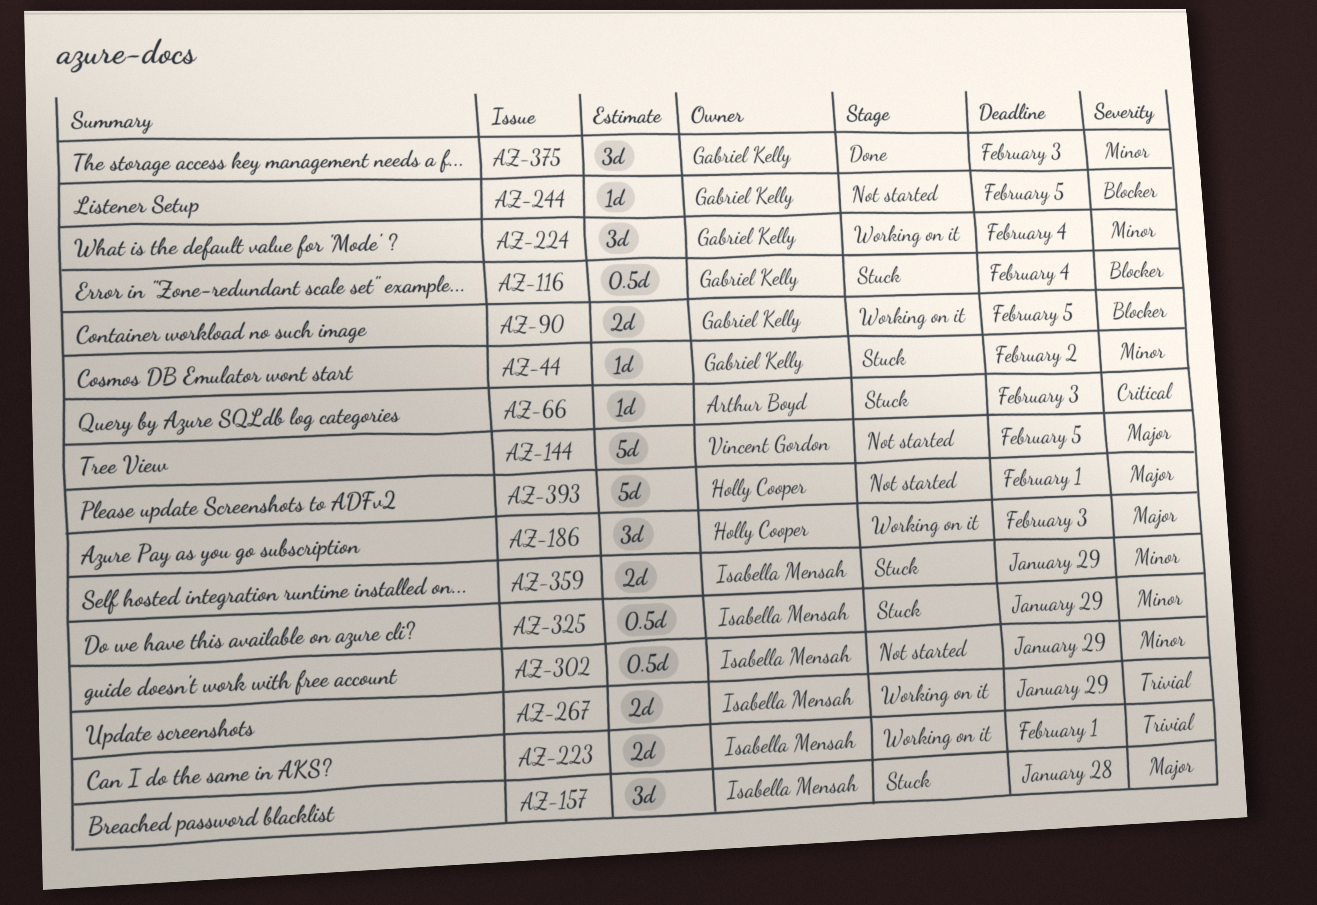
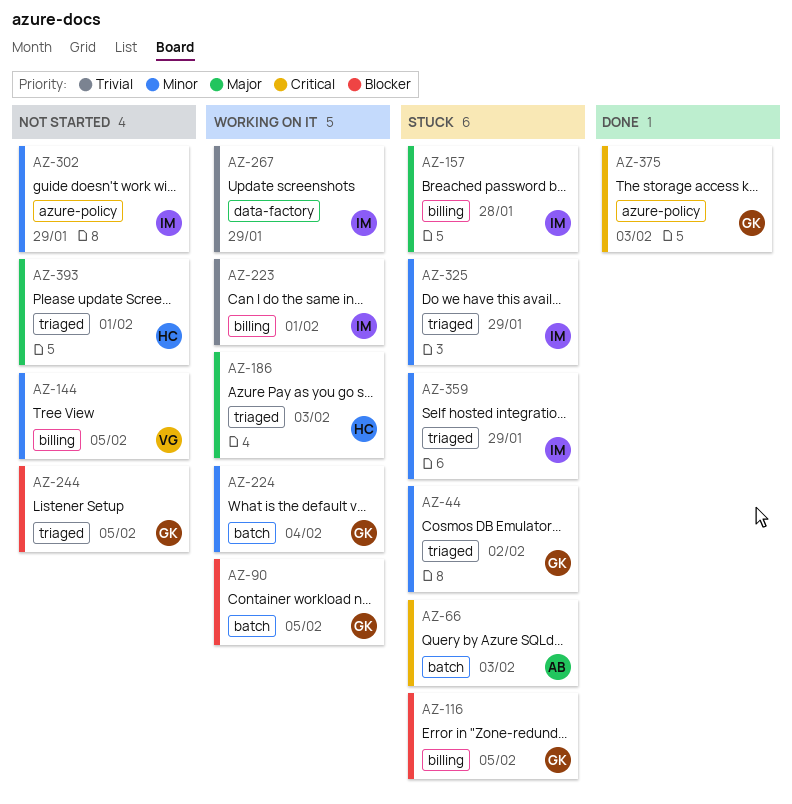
AZ-116, due: Feb 4 -> Feb 5
AZ-144, priority: Major -> Minor
AZ-375, priority: Minor -> Critical

